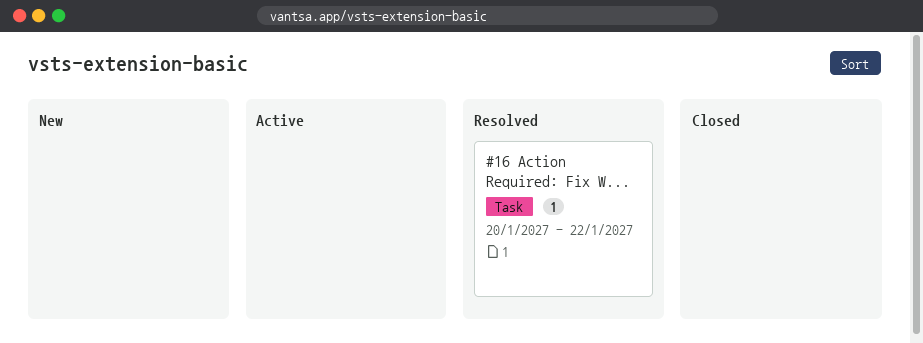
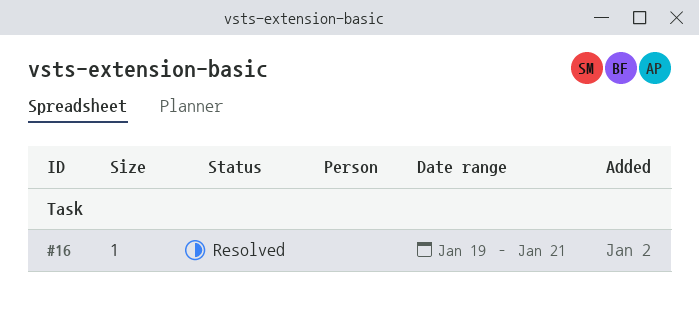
#16, start: Jan 20 -> Jan 19
#16, due: Jan 22 -> Jan 21

